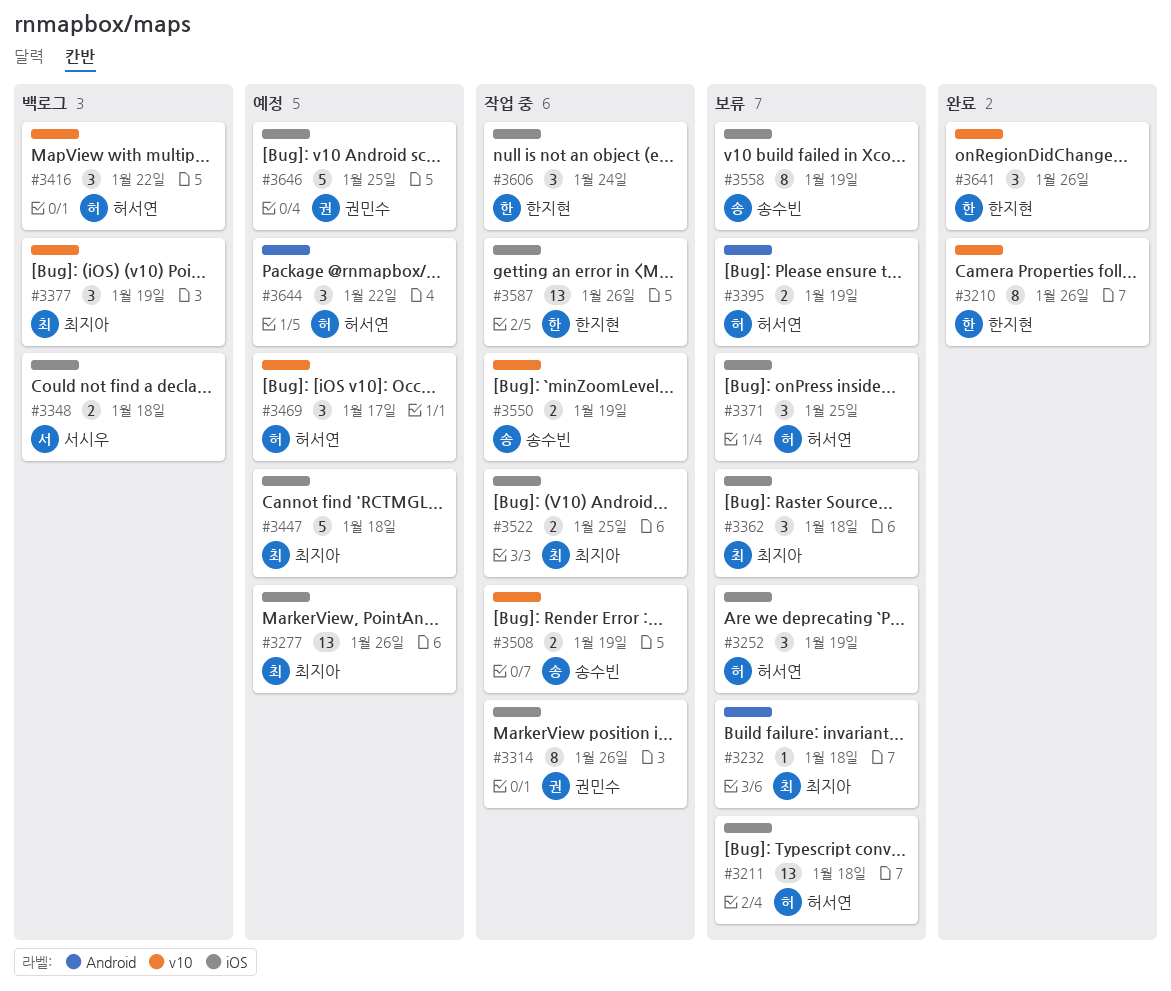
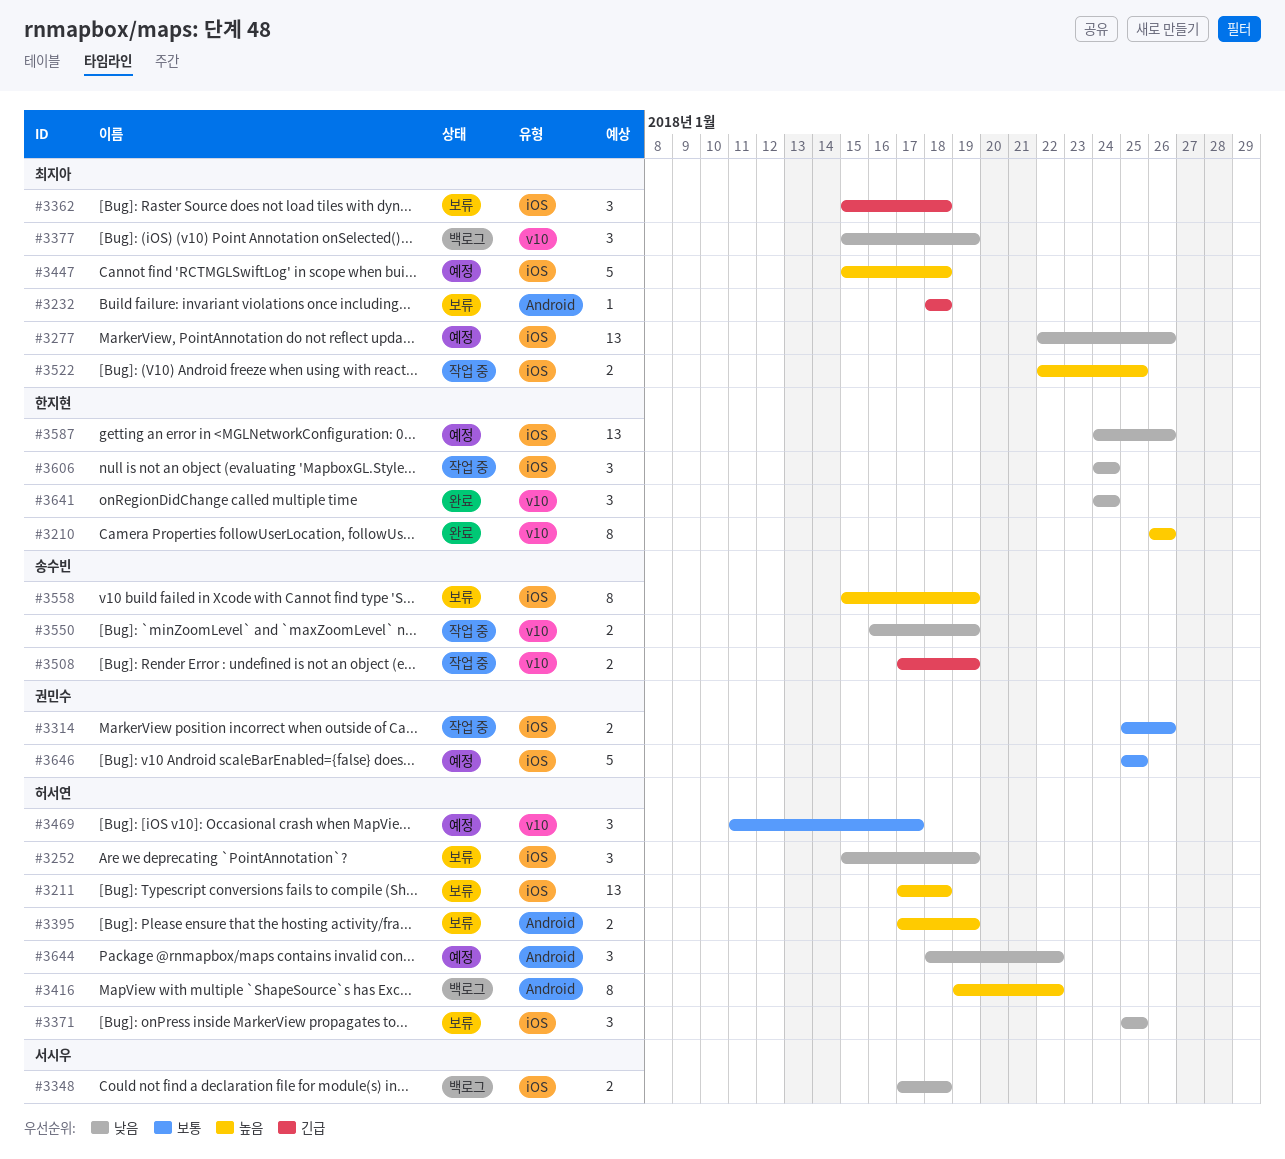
#3314, estimate: 8 -> 2
#3416, label: v10 -> Android
#3416, estimate: 3 -> 8
#3587, status: 작업 중 -> 예정
#3641, due: Jan 26 -> Jan 24

